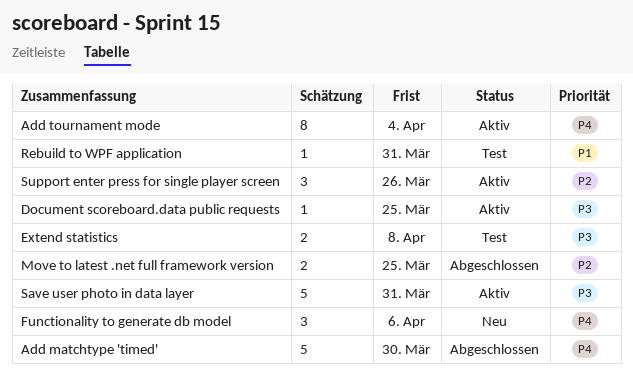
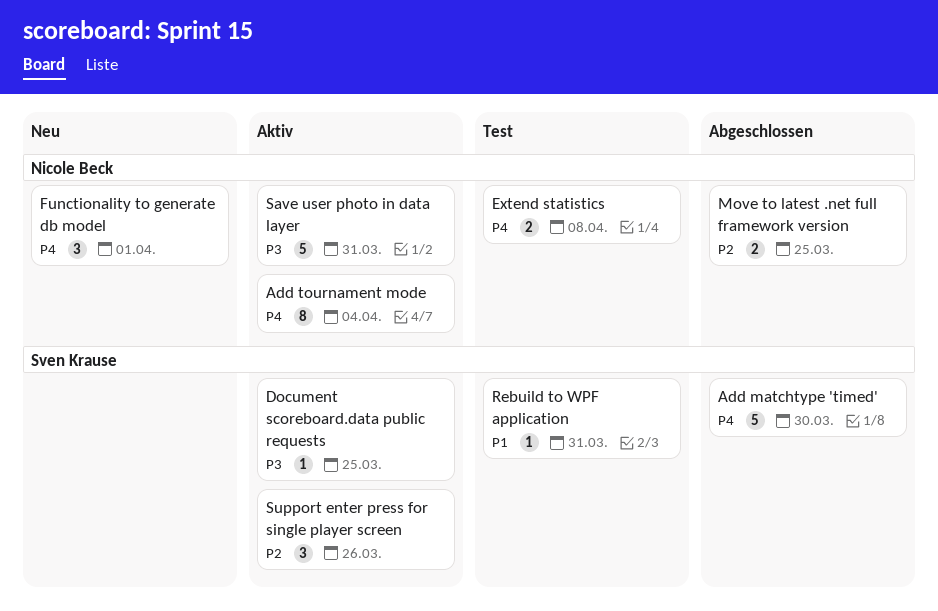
Extend statistics, priority: P3 -> P4
Functionality to generate db model, due: Apr 6 -> Apr 1

